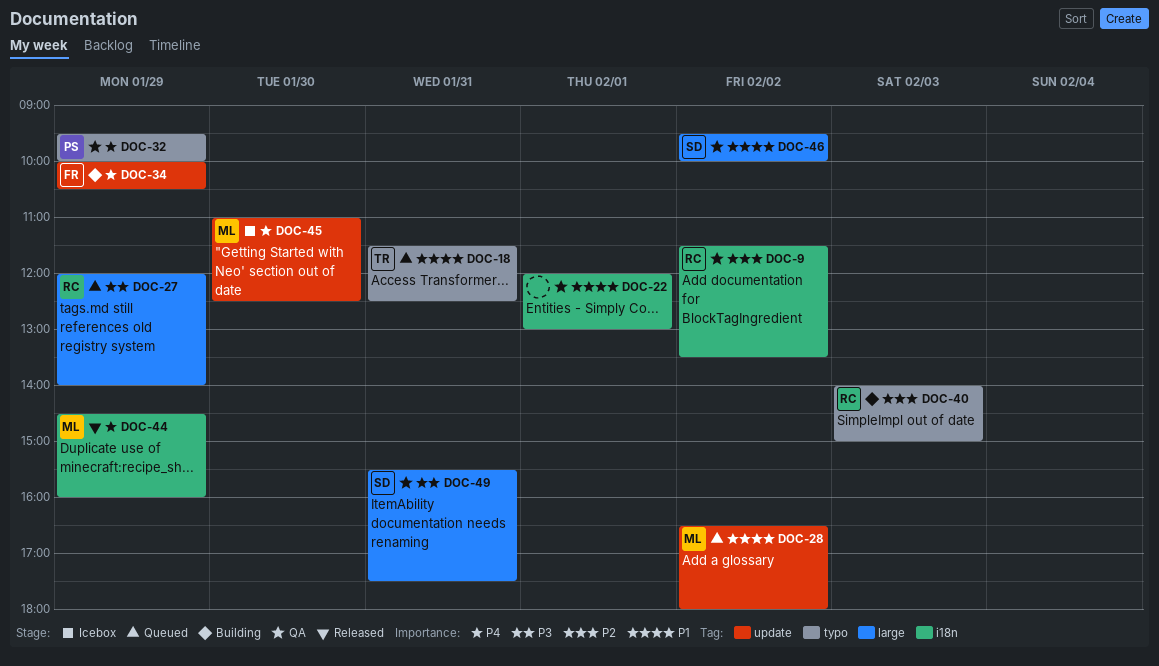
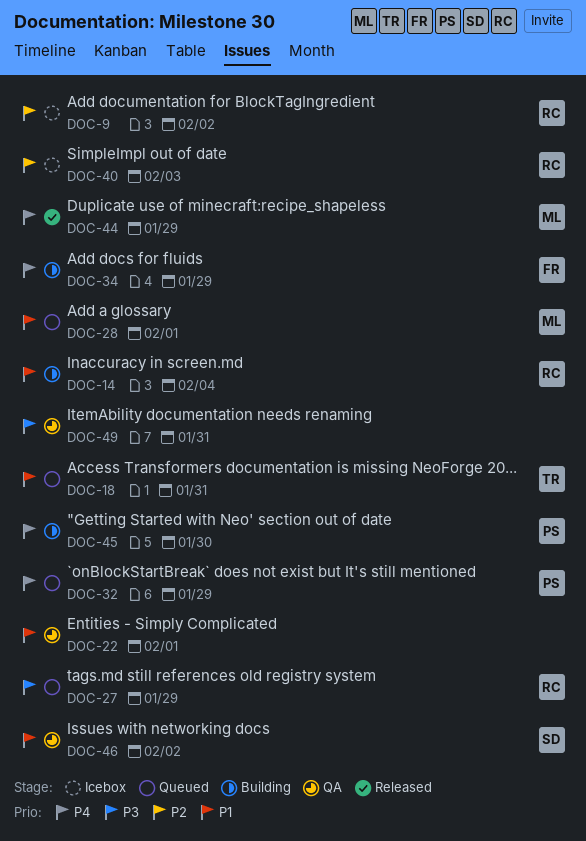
DOC-9, status: QA -> Icebox
DOC-14: none -> present
DOC-28, day: Feb 2 -> Feb 1
DOC-32, status: QA -> Queued
DOC-40, status: Building -> Icebox
DOC-45, status: Icebox -> Building
DOC-45, owner: ML -> PS
DOC-49, owner: SD -> none

